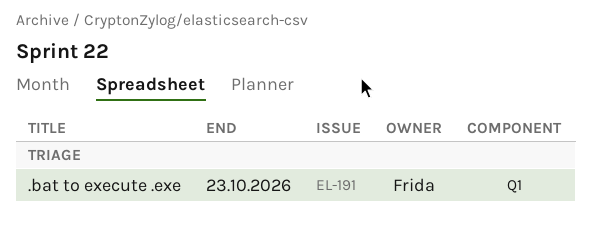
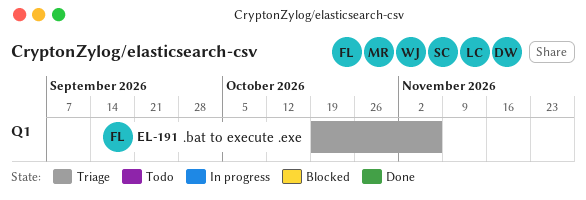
EL-191, due: Oct 23 -> Nov 6

